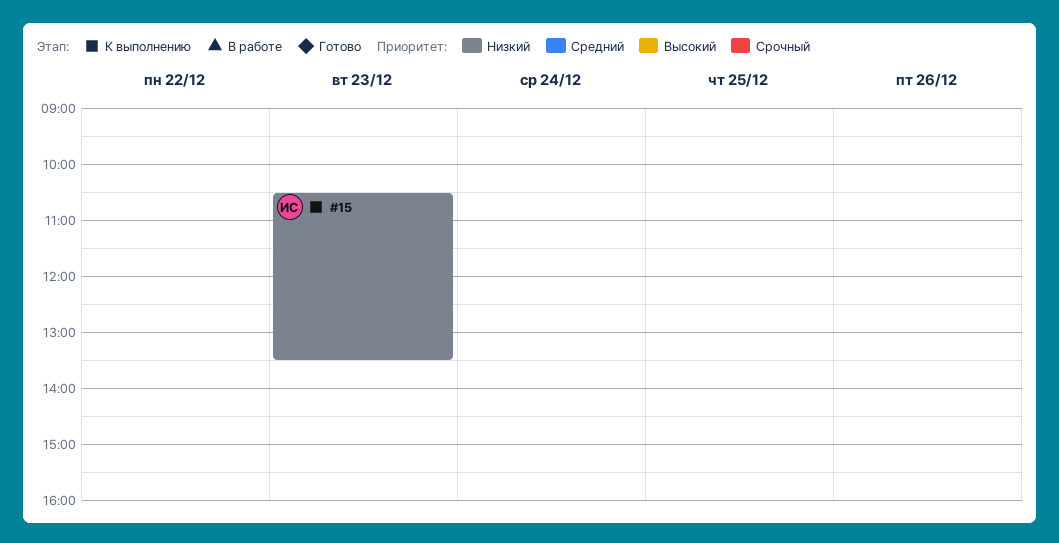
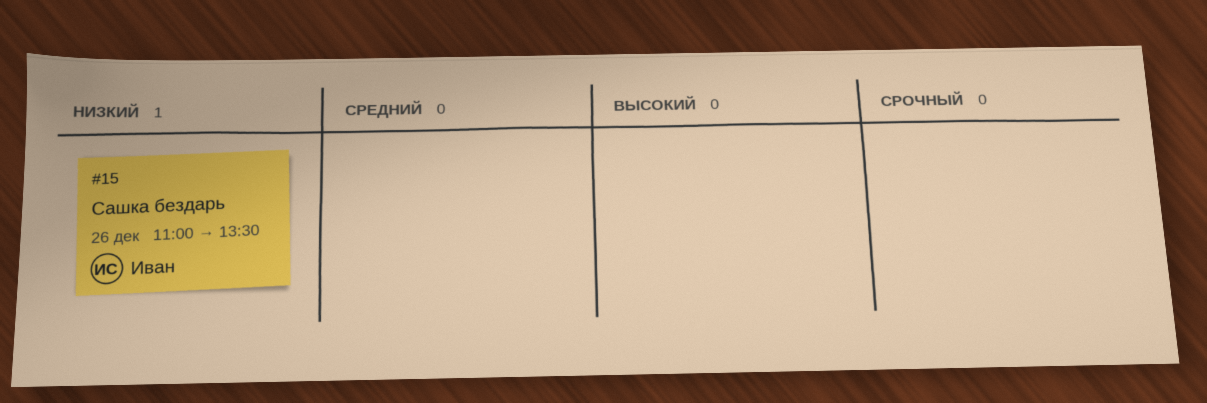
#15, day: Dec 23 -> Dec 26
#15, begins: 10:30 -> 11:00

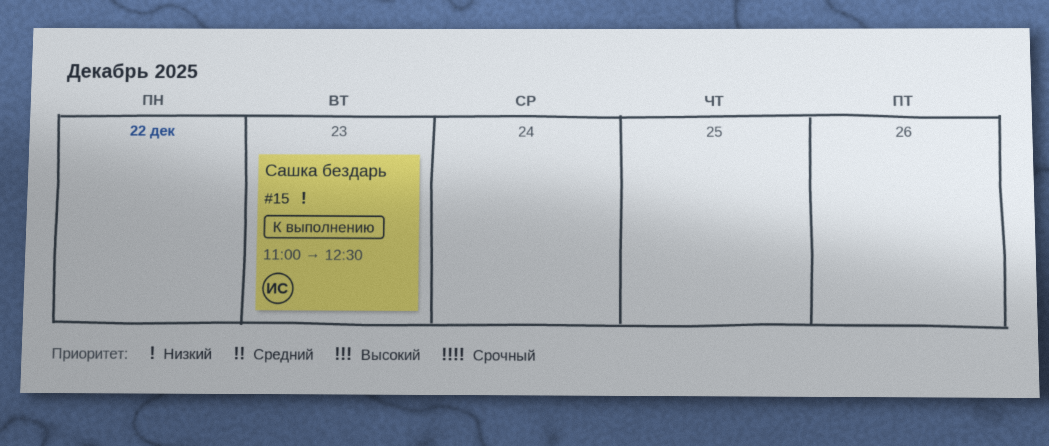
#15, day: Dec 26 -> Dec 23
#15, ends: 13:30 -> 12:30

